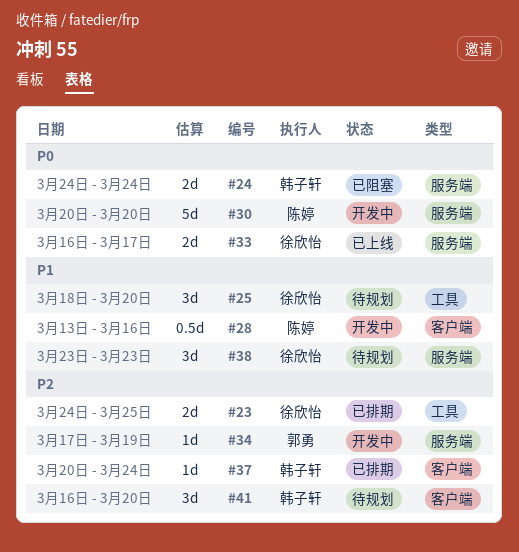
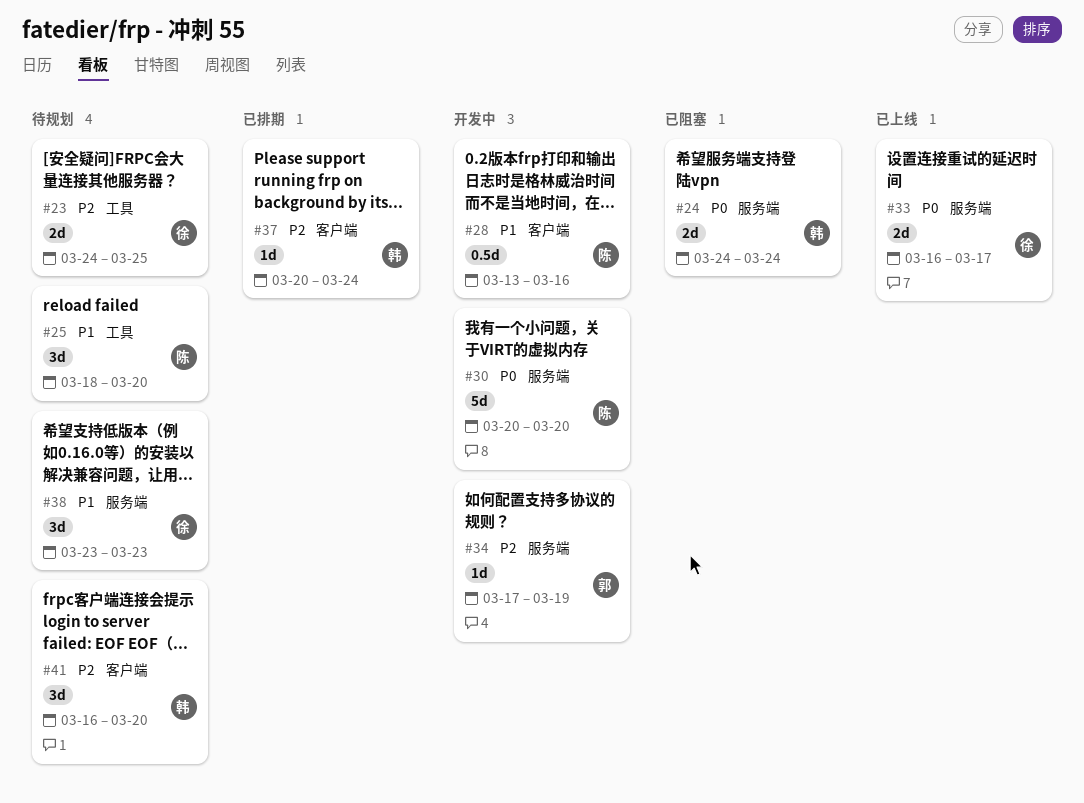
#23, status: 已排期 -> 待规划
#25, owner: 徐欣怡 -> 陈婷

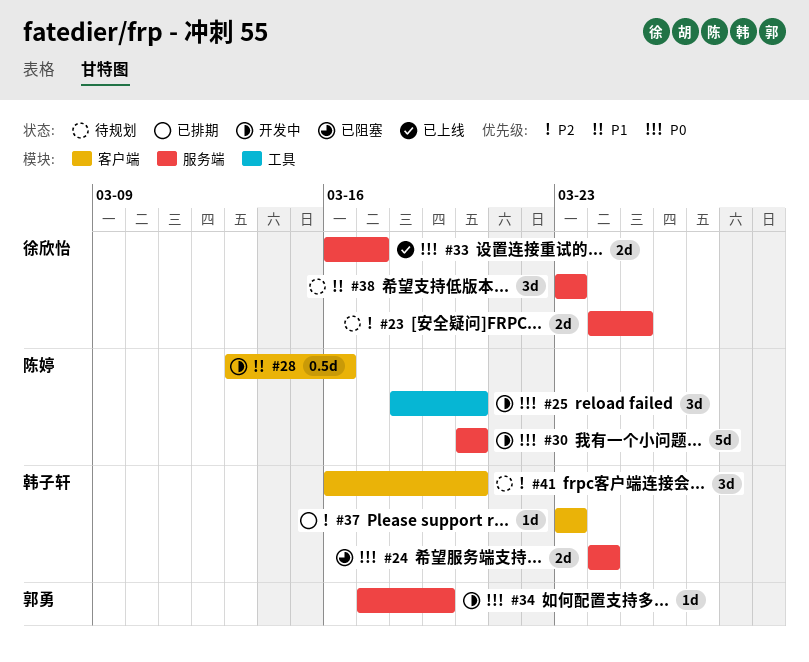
#23, label: 工具 -> 服务端
#25, status: 待规划 -> 开发中
#25, priority: P1 -> P0
#34, priority: P2 -> P0
#37, start: Mar 20 -> Mar 23
#37, due: Mar 24 -> Mar 23

